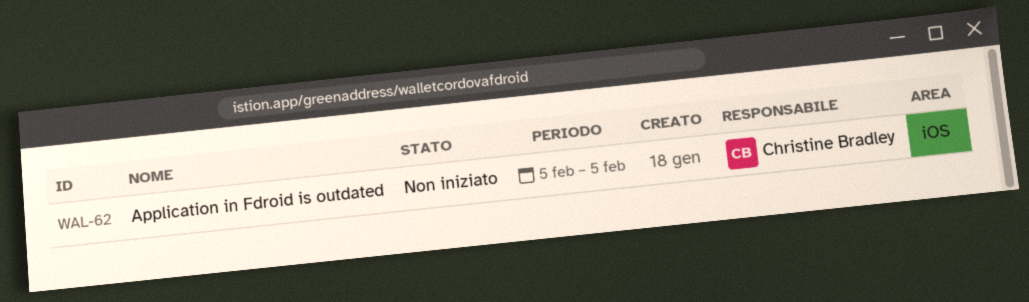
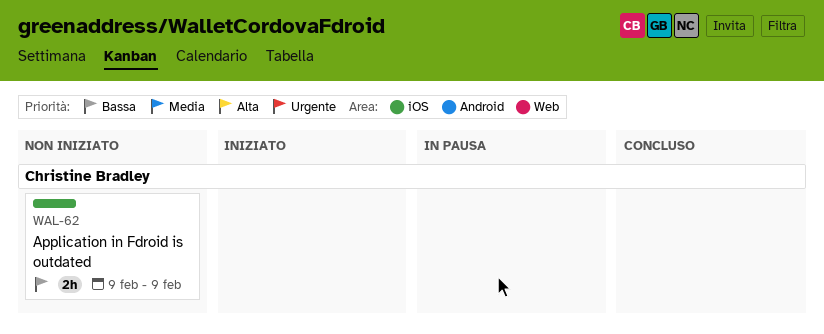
WAL-62, start: Feb 5 -> Feb 9
WAL-62, due: Feb 5 -> Feb 9

